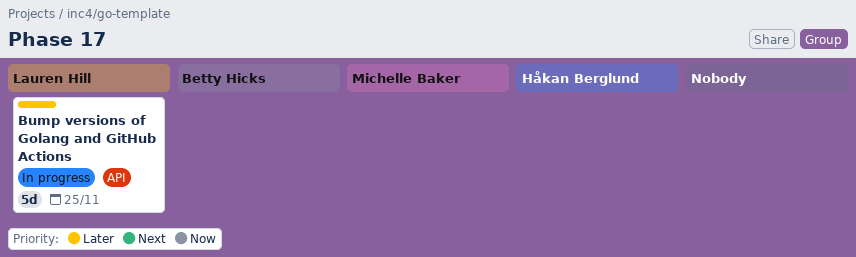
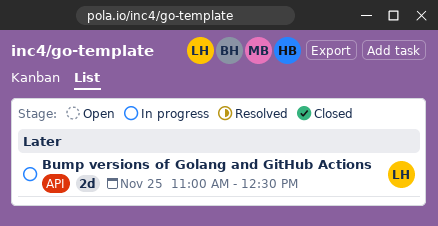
Bump versions of Golang and GitHub Actions, estimate: 5d -> 2d

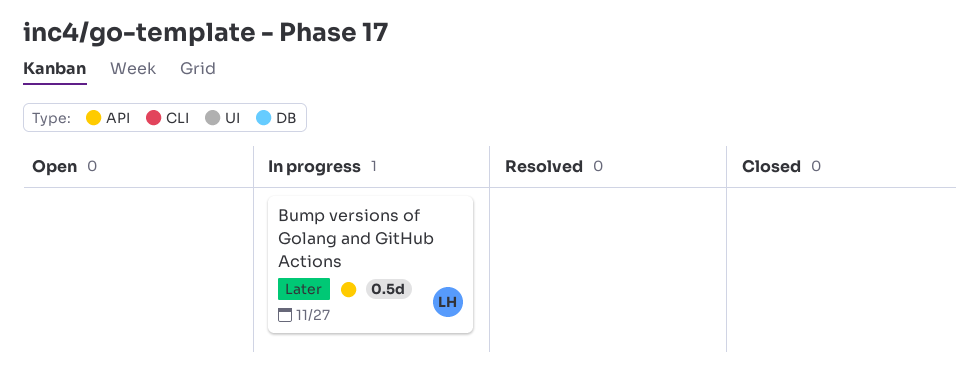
Bump versions of Golang and GitHub Actions, estimate: 2d -> 0.5d
Bump versions of Golang and GitHub Actions, day: Nov 25 -> Nov 27

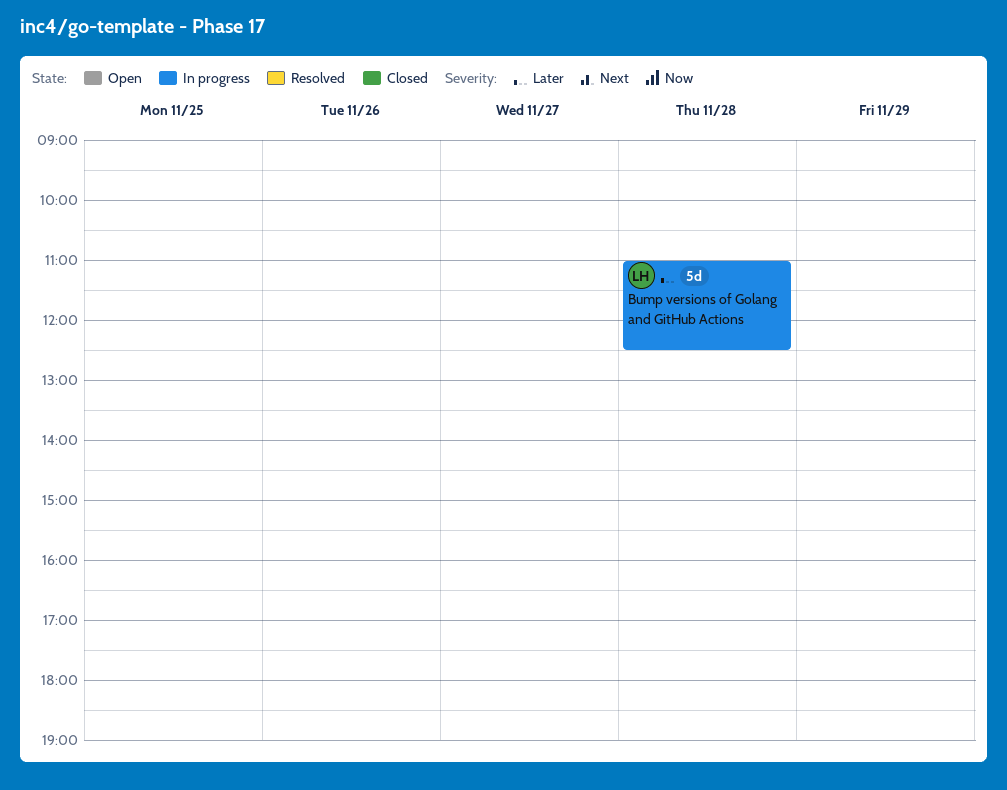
Bump versions of Golang and GitHub Actions, estimate: 0.5d -> 5d
Bump versions of Golang and GitHub Actions, day: Nov 27 -> Nov 28

